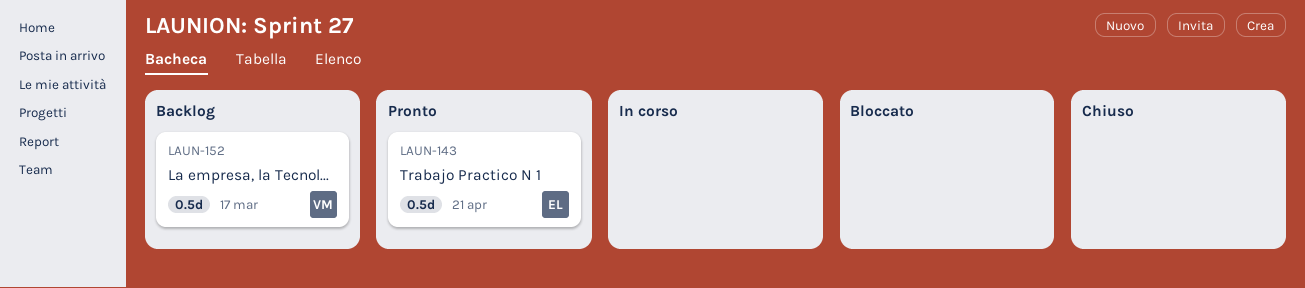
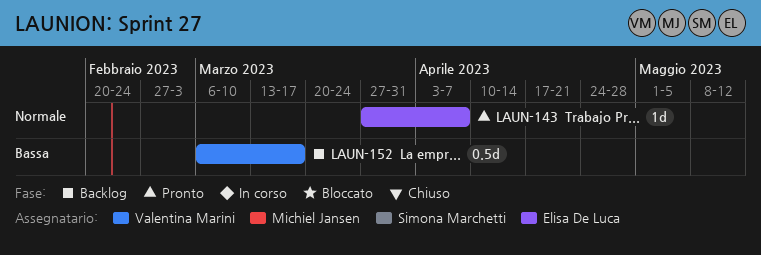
LAUN-143, estimate: 0.5d -> 1d
LAUN-143, due: Apr 21 -> Apr 7

